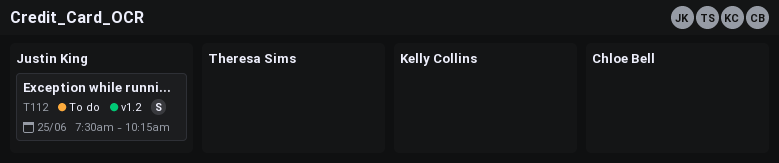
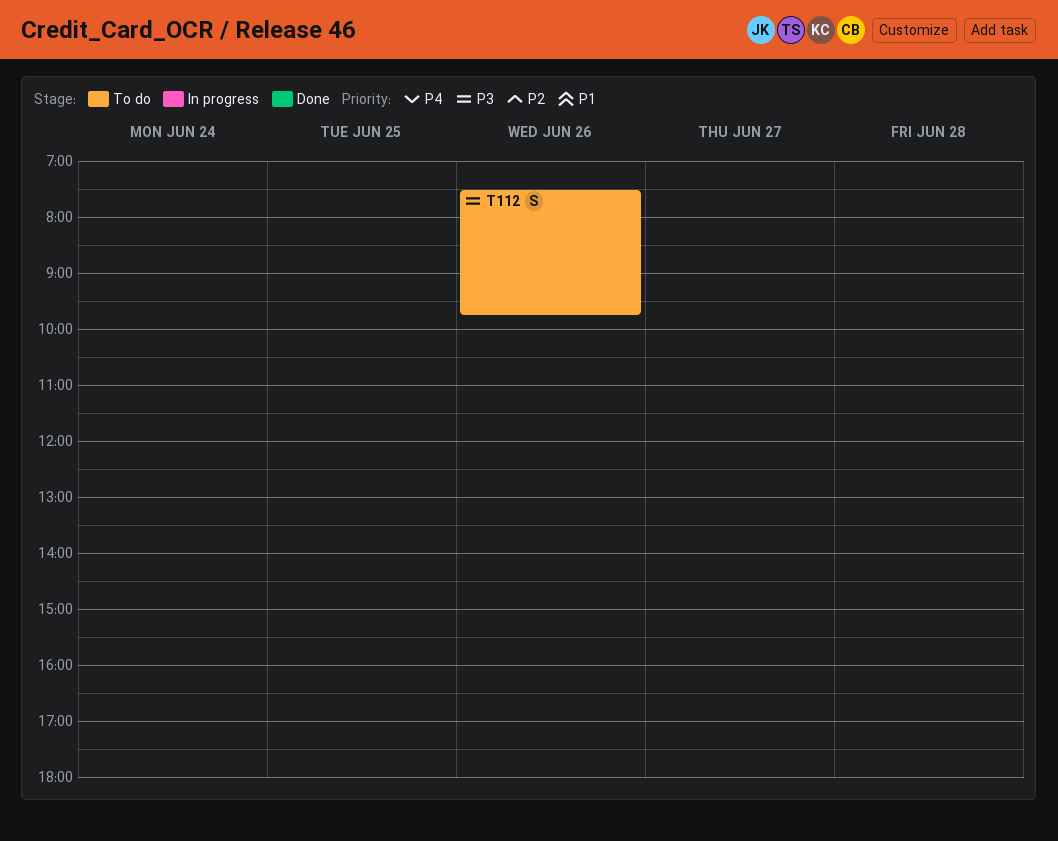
T112, day: Jun 25 -> Jun 26
T112, ends: 10:15 -> 09:45

